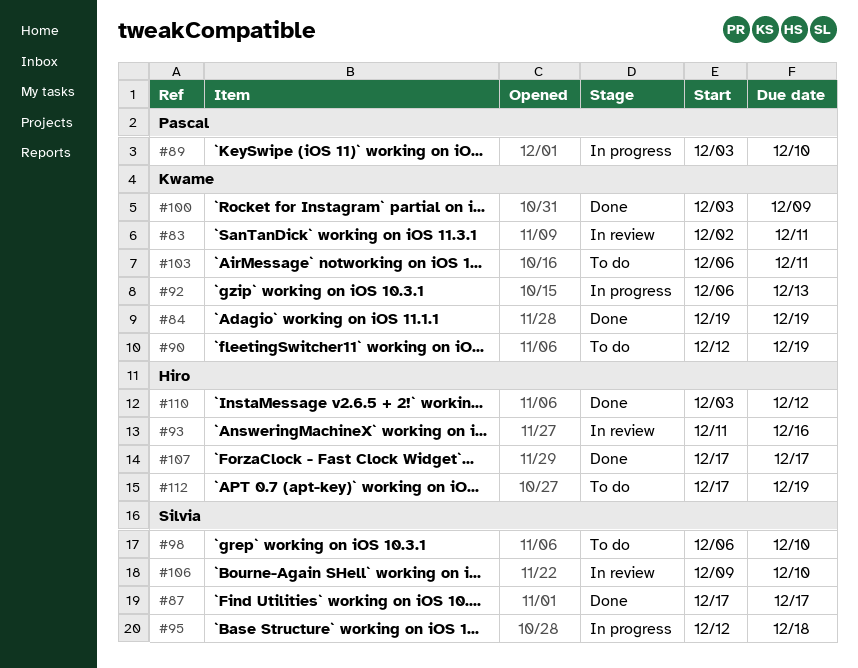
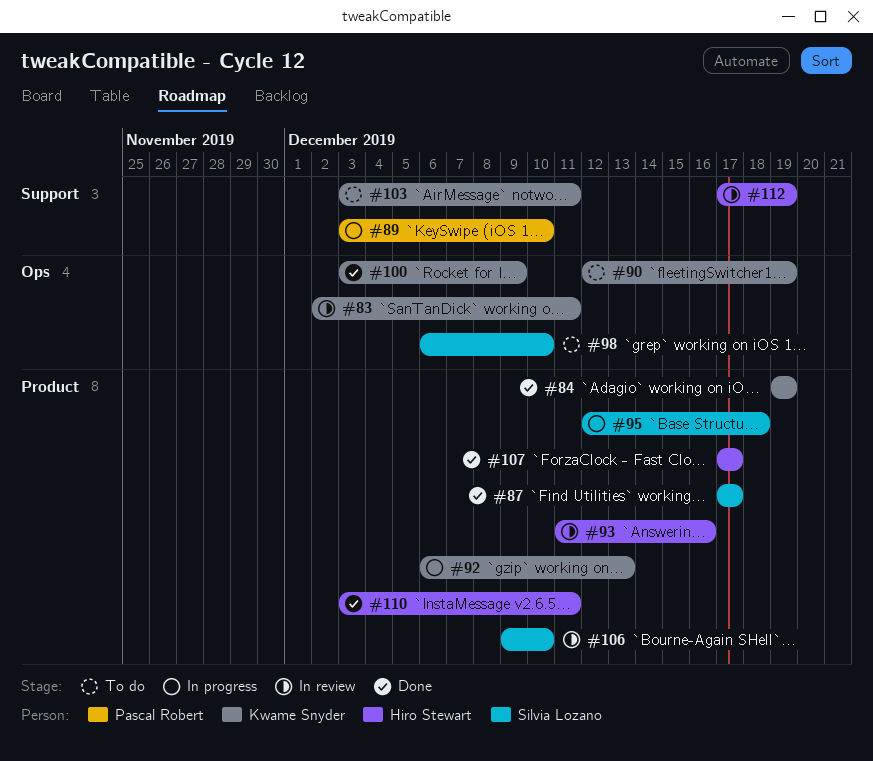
#103, start: Dec 6 -> Dec 3
#110, due: Dec 12 -> Dec 11
#112, status: To do -> In review

